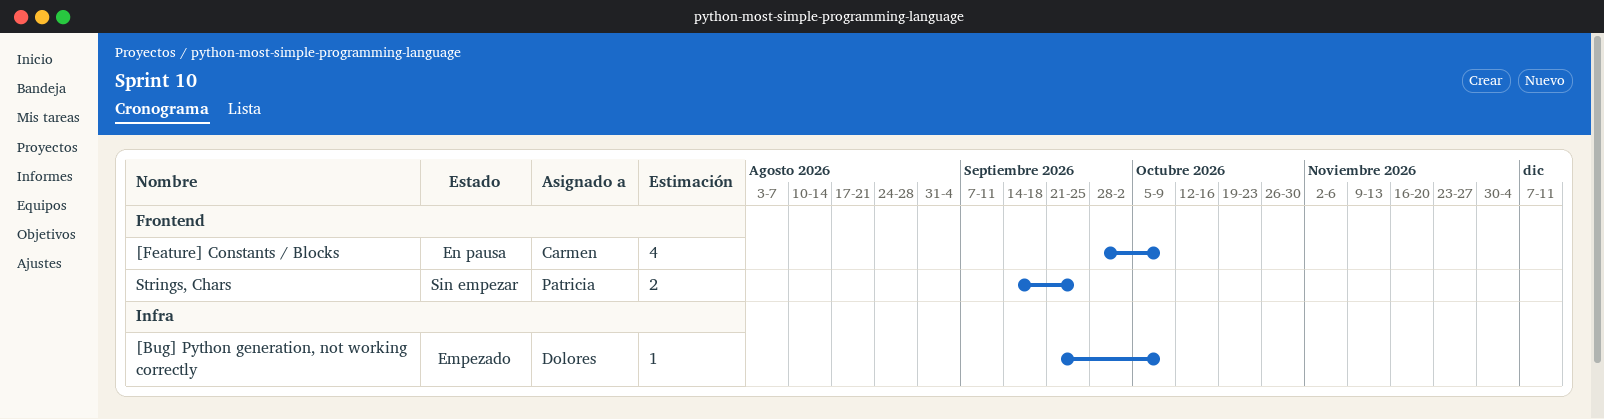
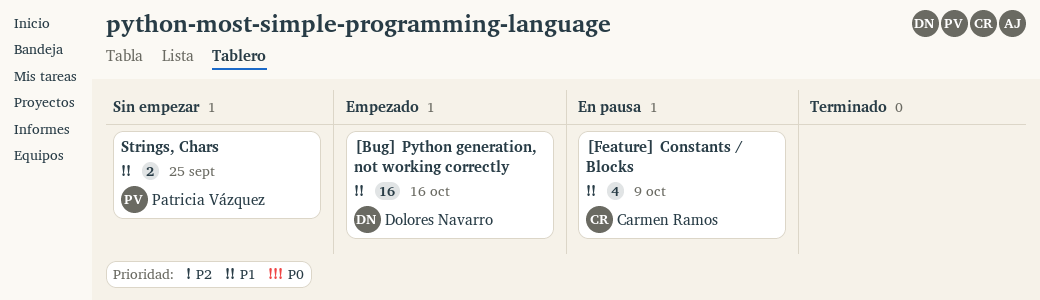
[Bug] Python generation, not working correctly, estimate: 1 -> 16
[Bug] Python generation, not working correctly, due: Oct 9 -> Oct 16

